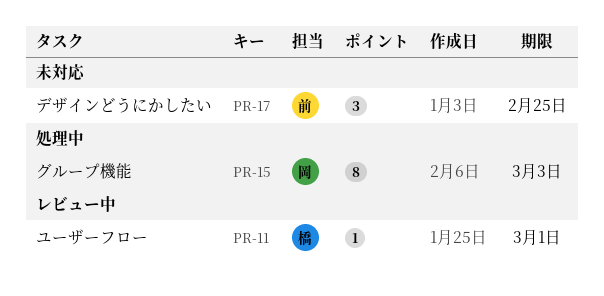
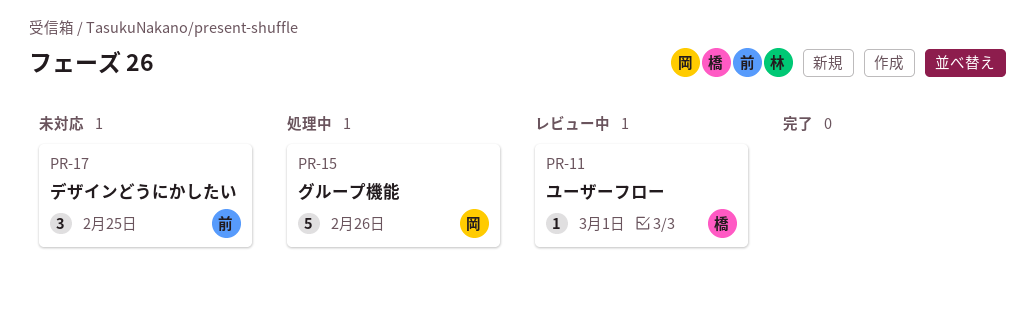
PR-15, estimate: 8 -> 5
PR-15, due: Mar 3 -> Feb 26

